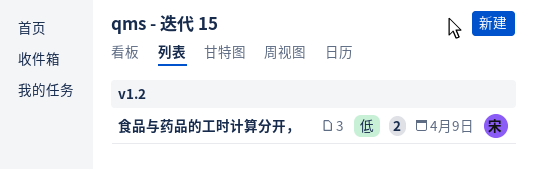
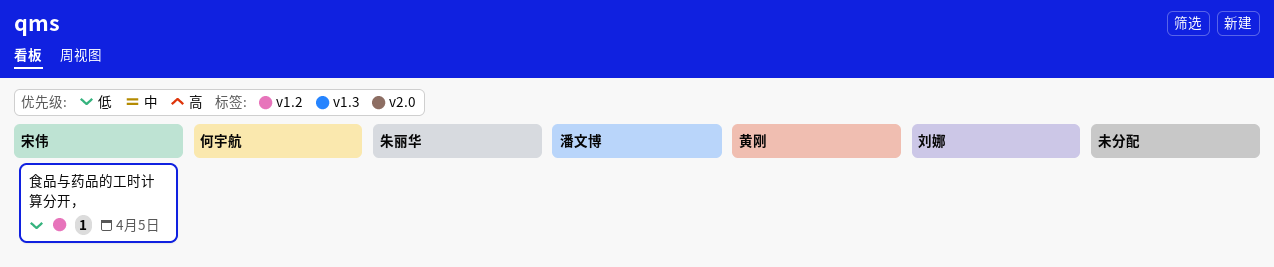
食品与药品的工时计算分开，, estimate: 2 -> 1
食品与药品的工时计算分开，, due: Apr 9 -> Apr 5

